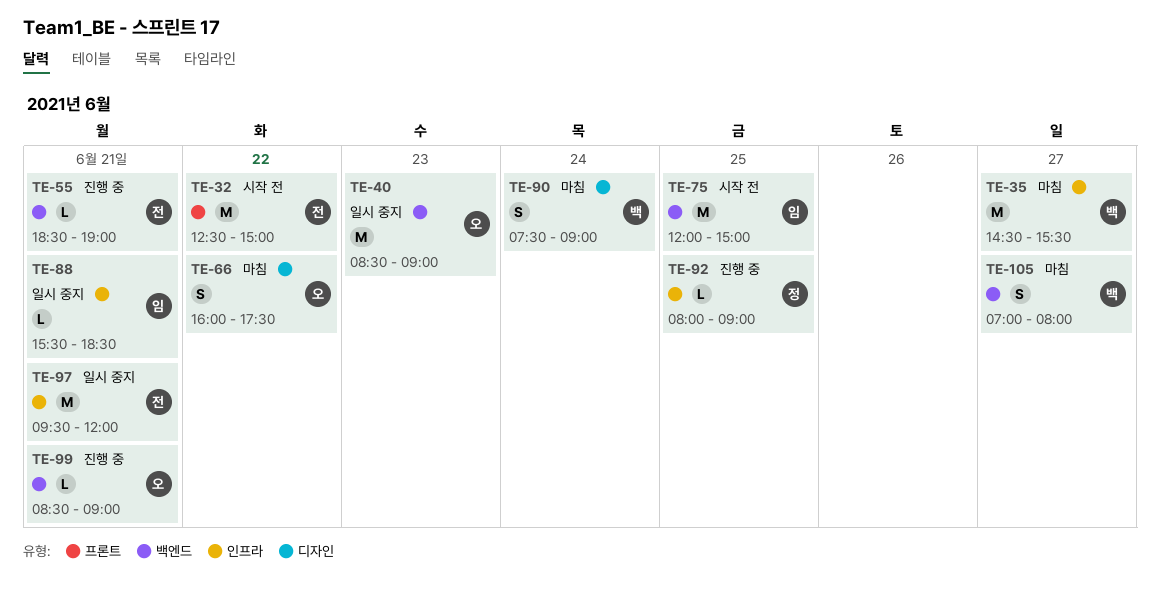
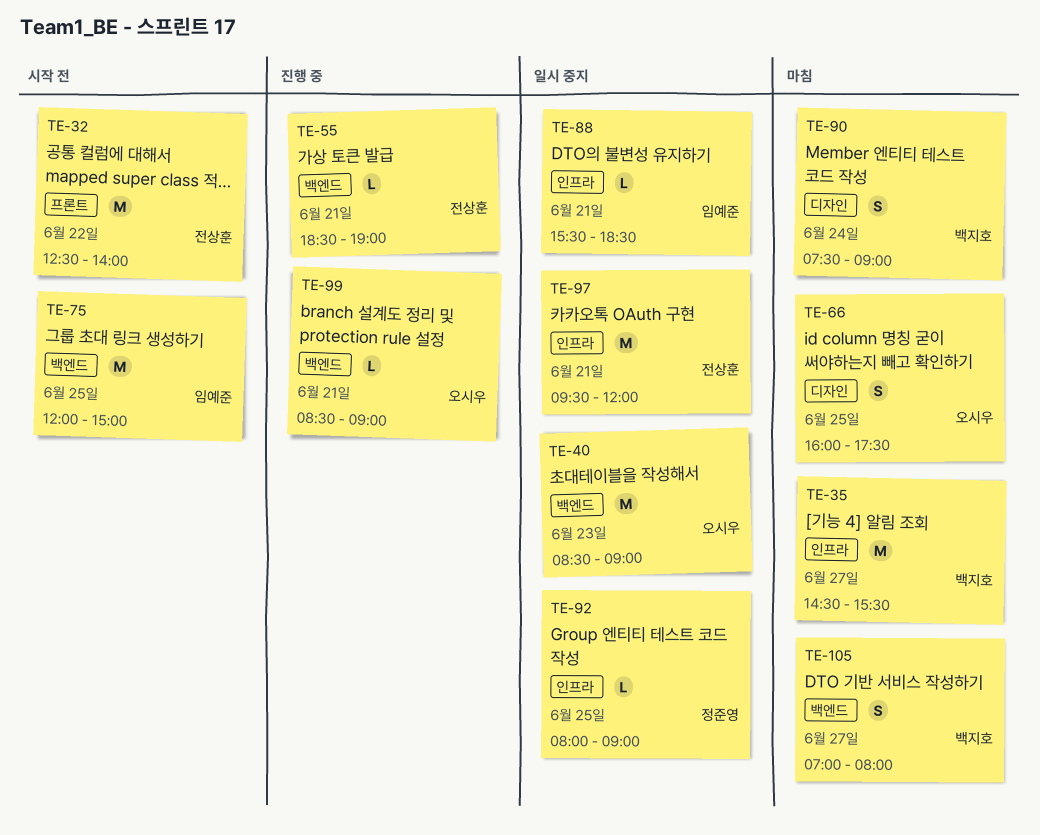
TE-32, ends: 15:00 -> 14:00
TE-66, day: Jun 22 -> Jun 25
TE-92, status: 진행 중 -> 일시 중지

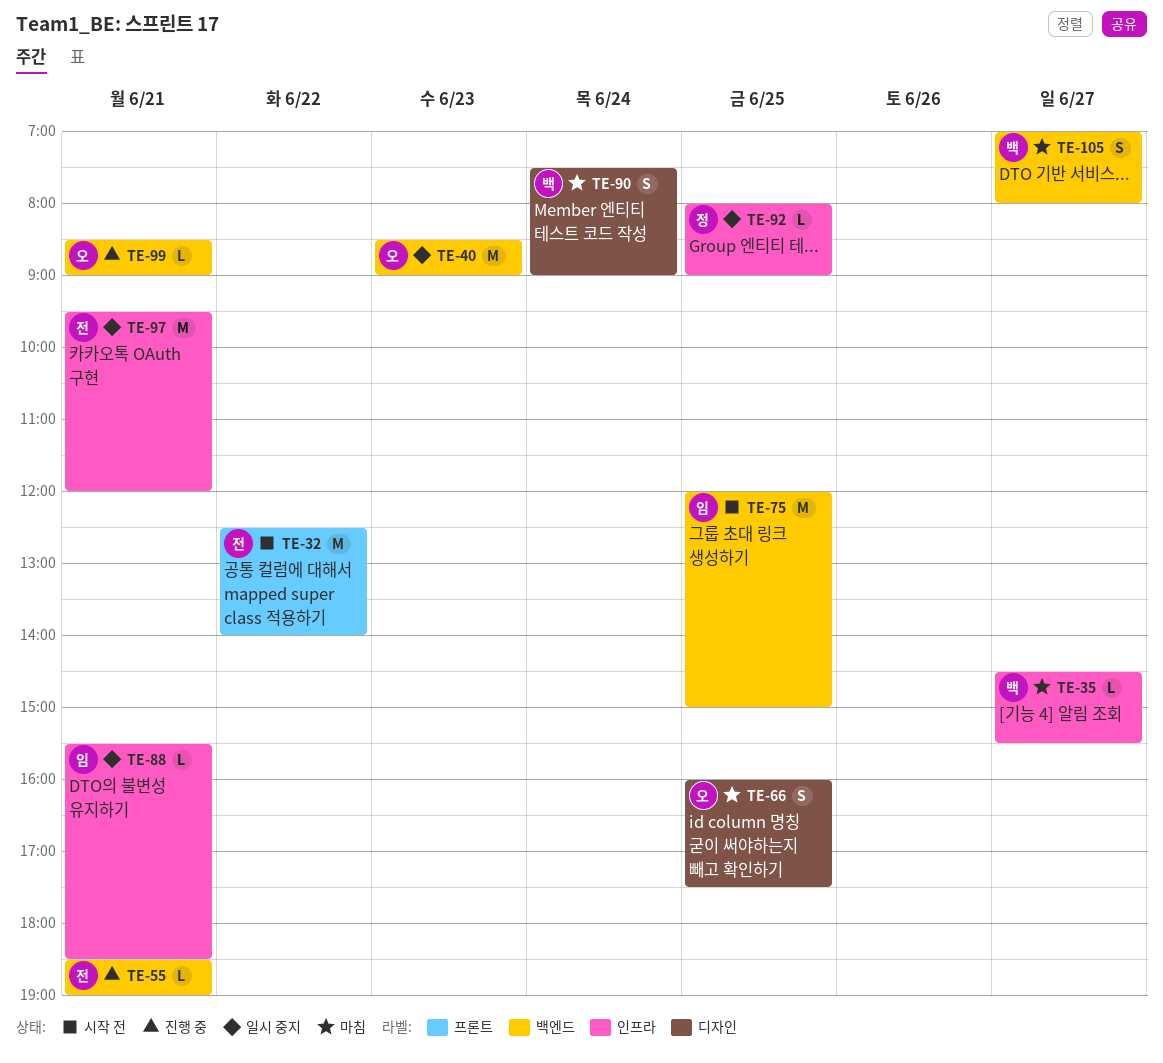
TE-35, estimate: M -> L

